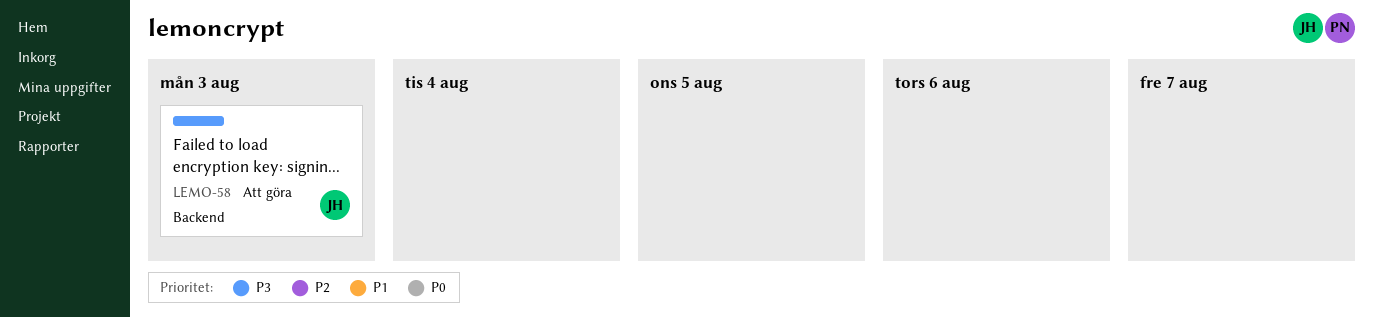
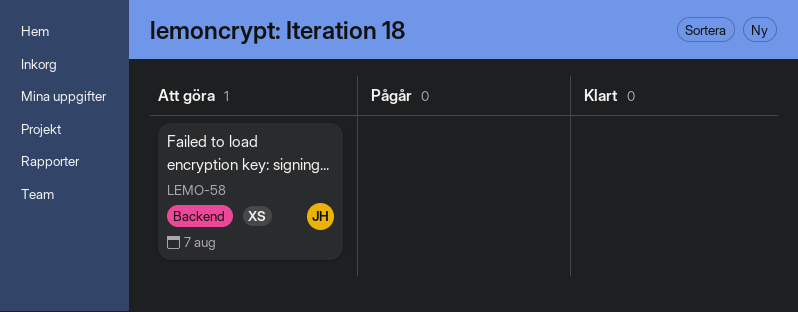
LEMO-58, due: Aug 3 -> Aug 7

